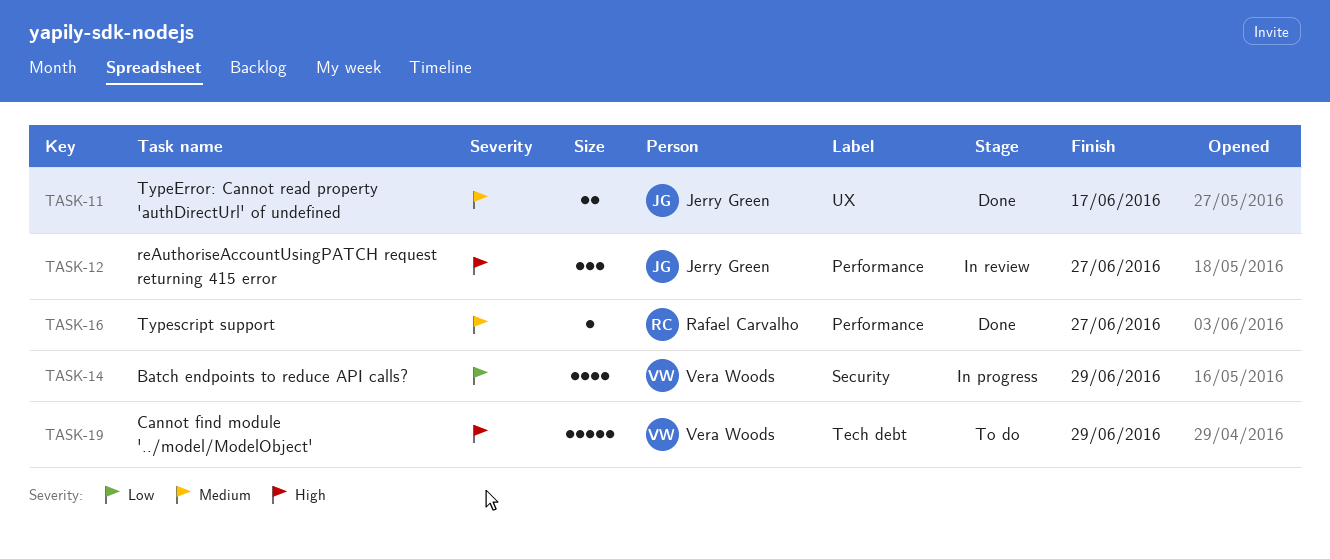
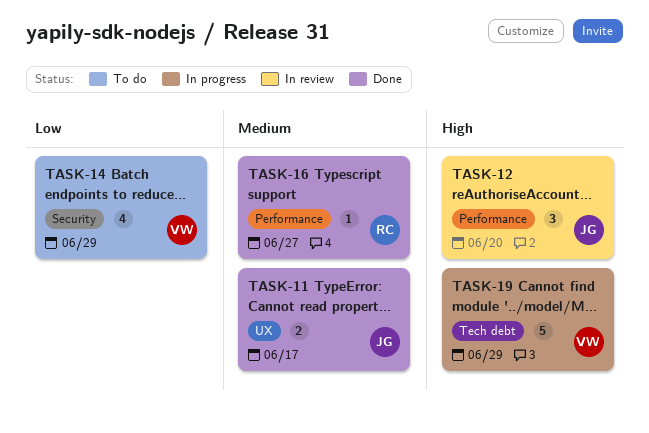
TASK-12, due: Jun 27 -> Jun 20
TASK-14, status: In progress -> To do
TASK-19, status: To do -> In progress

